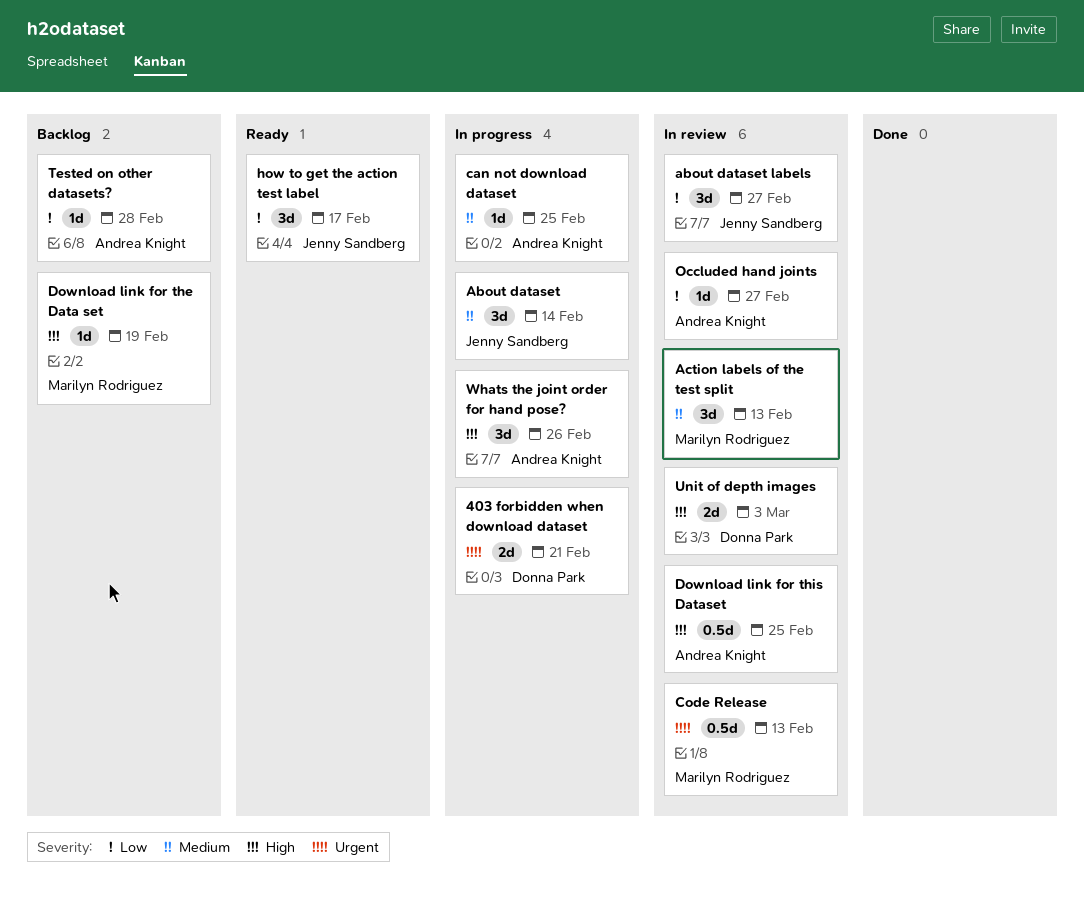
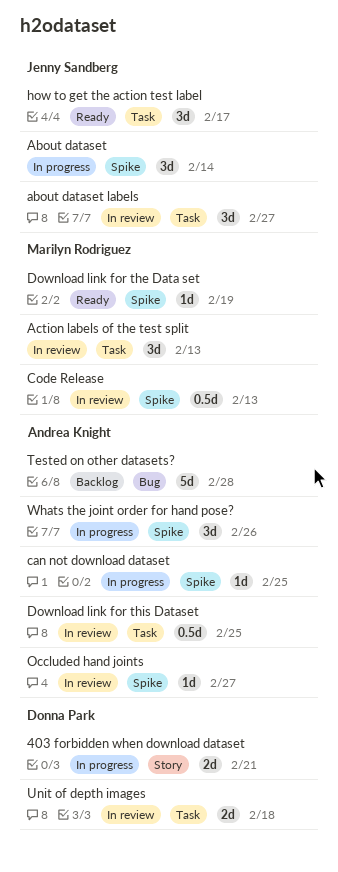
Download link for the Data set, status: Backlog -> Ready
Tested on other datasets?, estimate: 1d -> 5d
Unit of depth images, due: Mar 3 -> Feb 18

